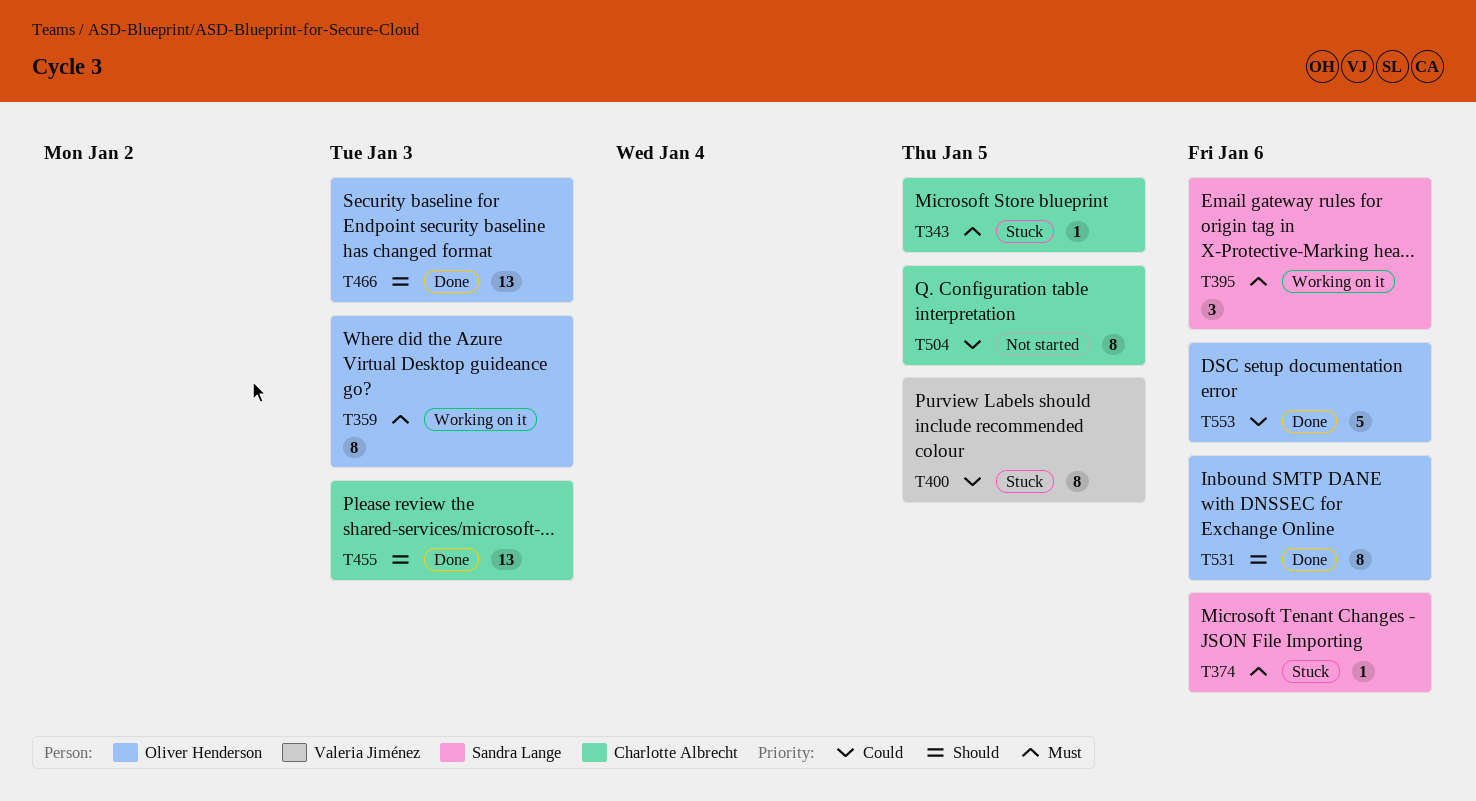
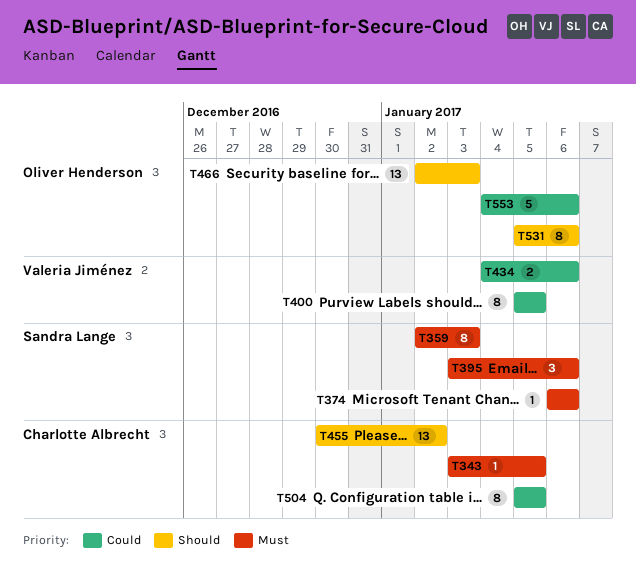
T359, owner: Oliver Henderson -> Sandra Lange
T434: none -> present
T455, due: Jan 3 -> Jan 2

